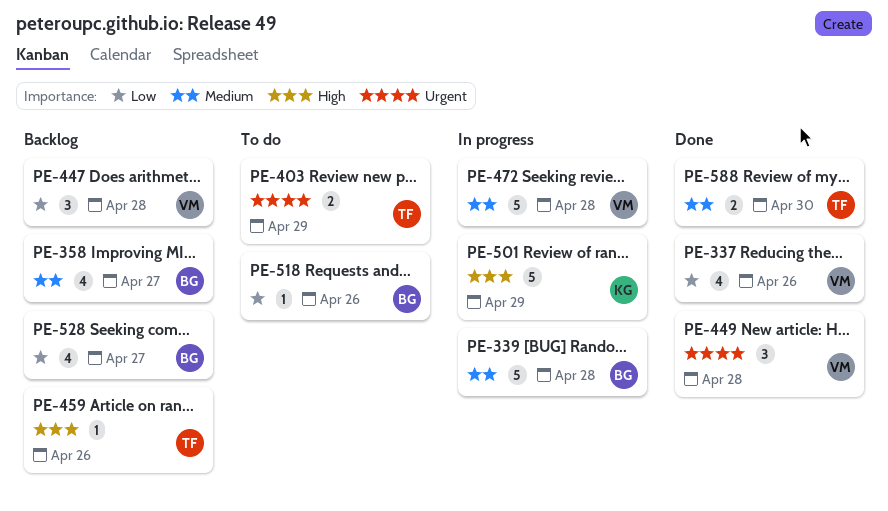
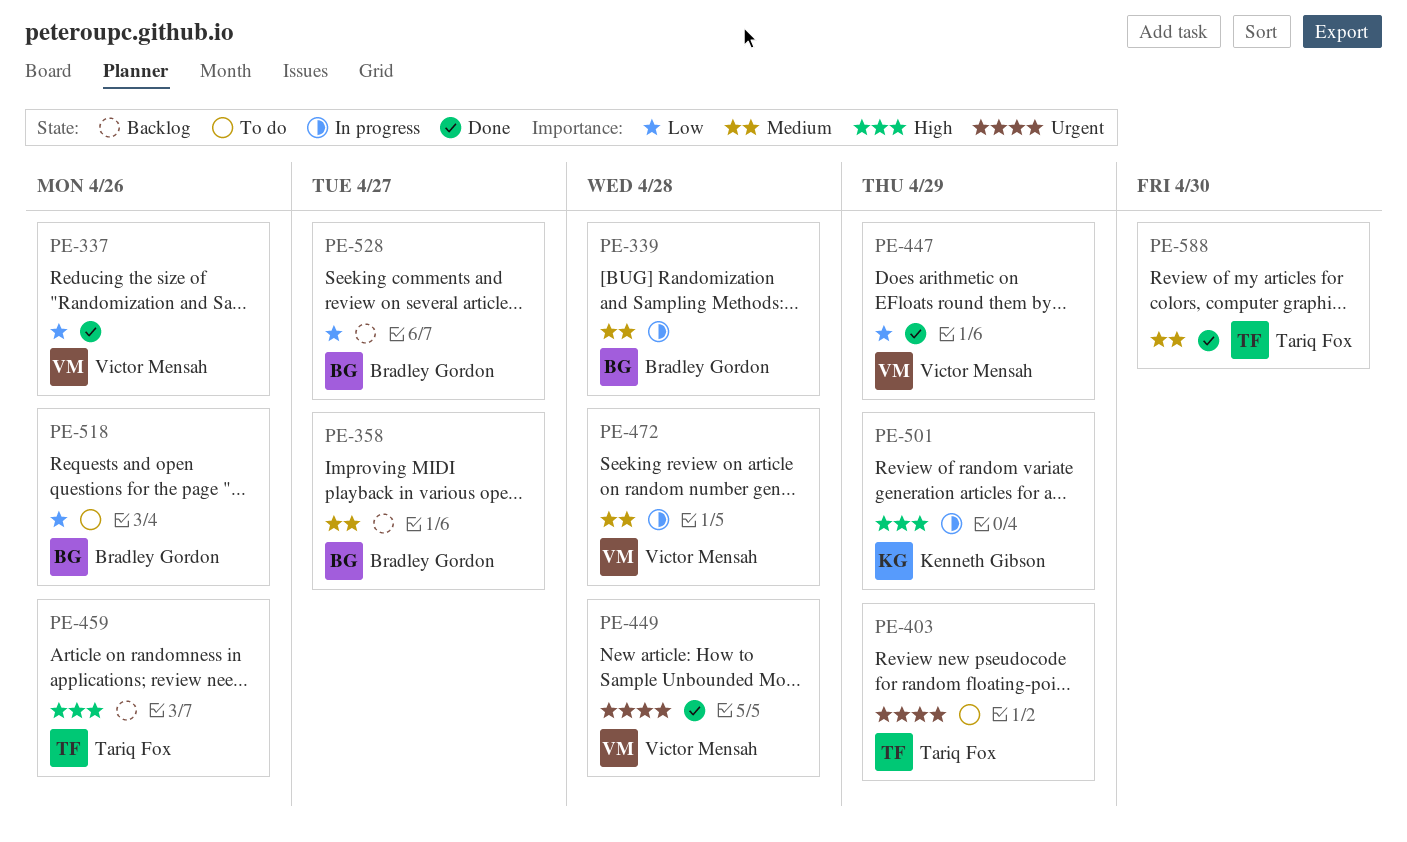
PE-447, status: Backlog -> Done
PE-447, due: Apr 28 -> Apr 29

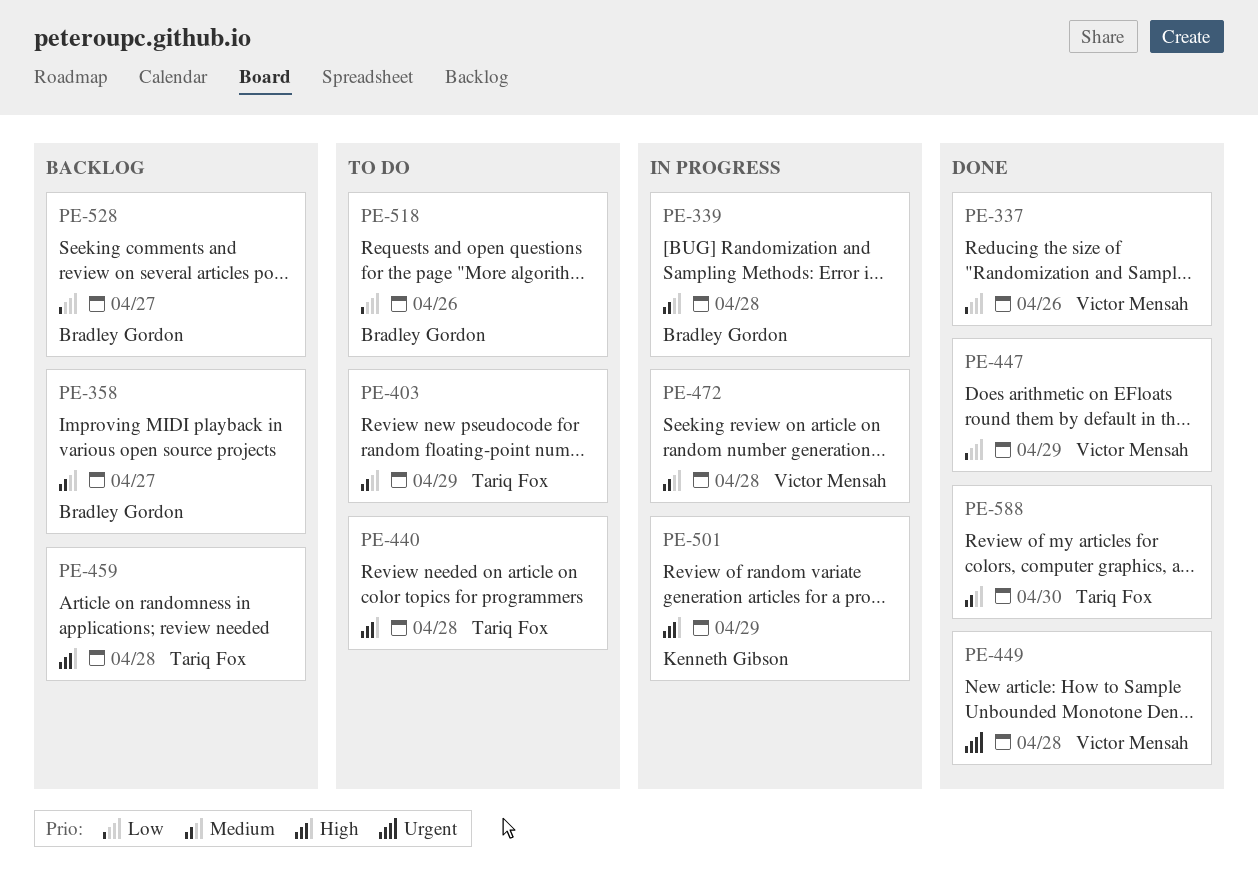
PE-403, priority: Urgent -> Medium
PE-440: none -> present
PE-459, due: Apr 26 -> Apr 28

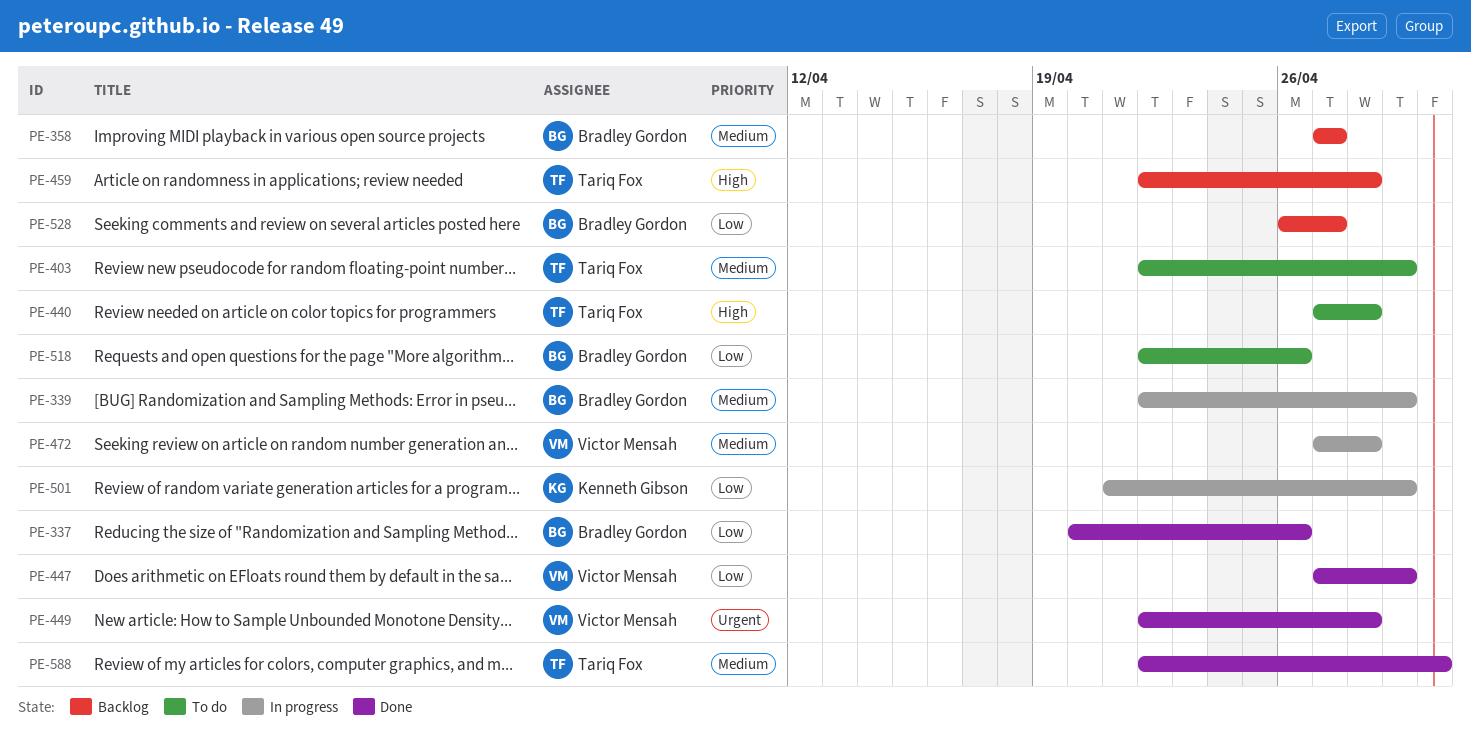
PE-337, owner: Victor Mensah -> Bradley Gordon
PE-339, due: Apr 28 -> Apr 29
PE-501, priority: High -> Low

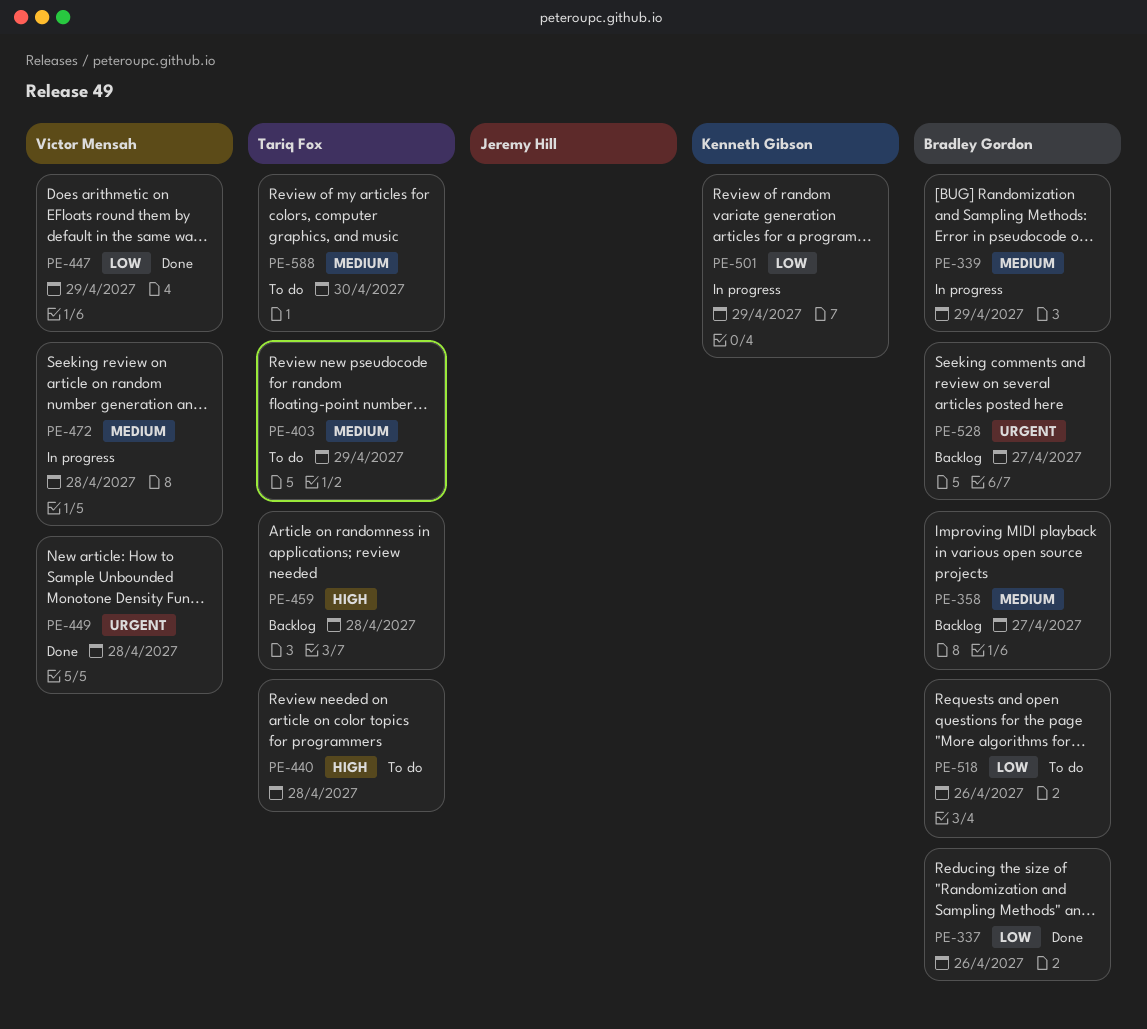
PE-528, priority: Low -> Urgent
PE-588, status: Done -> To do

